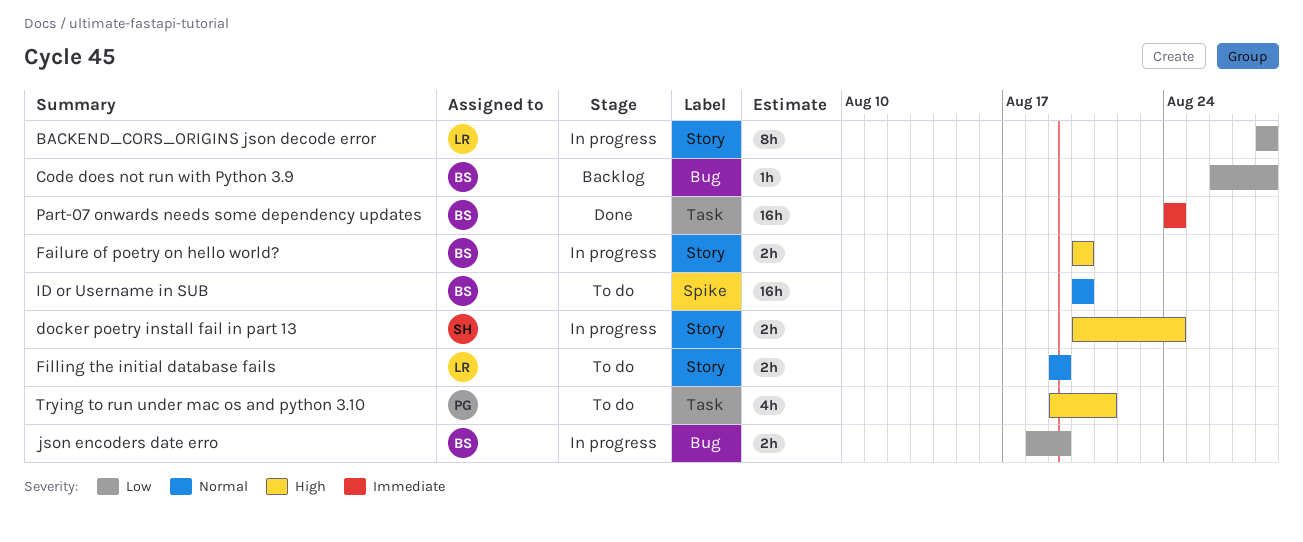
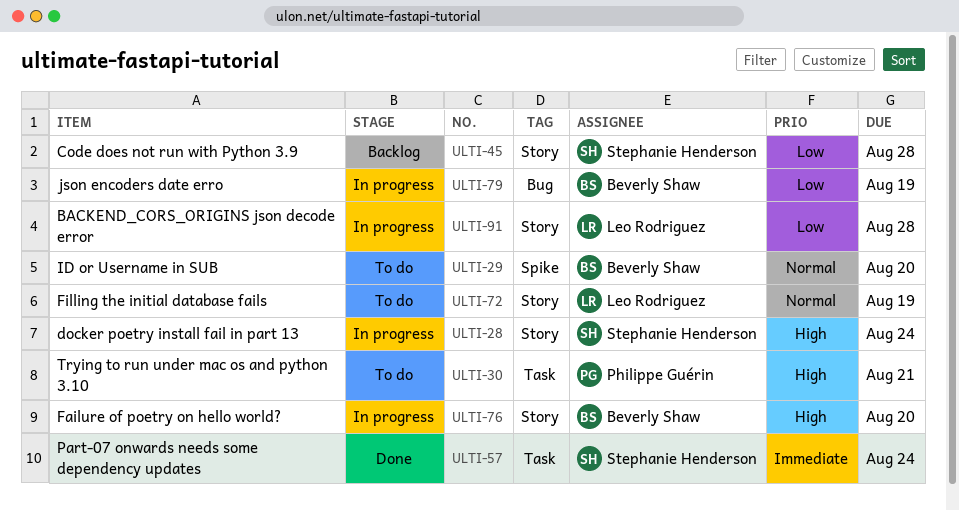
Code does not run with Python 3.9, owner: Beverly Shaw -> Stephanie Henderson
Code does not run with Python 3.9, label: Bug -> Story
Part-07 onwards needs some dependency updates, owner: Beverly Shaw -> Stephanie Henderson

